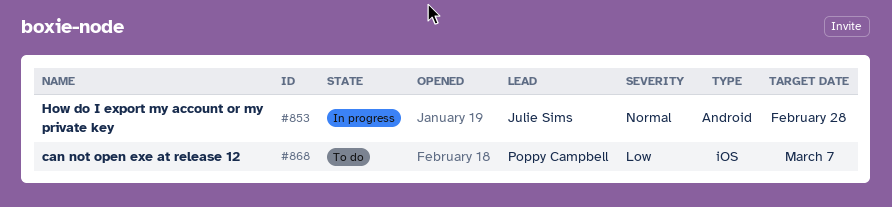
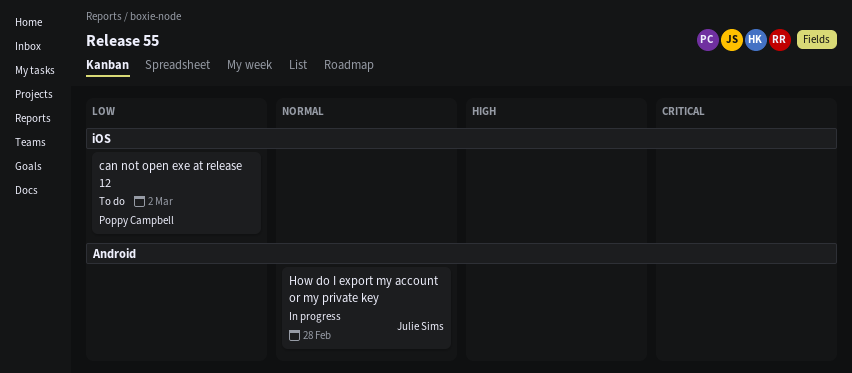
can not open exe at release 12, due: Mar 7 -> Mar 2

